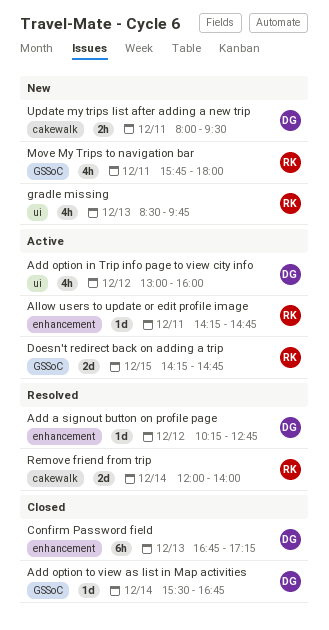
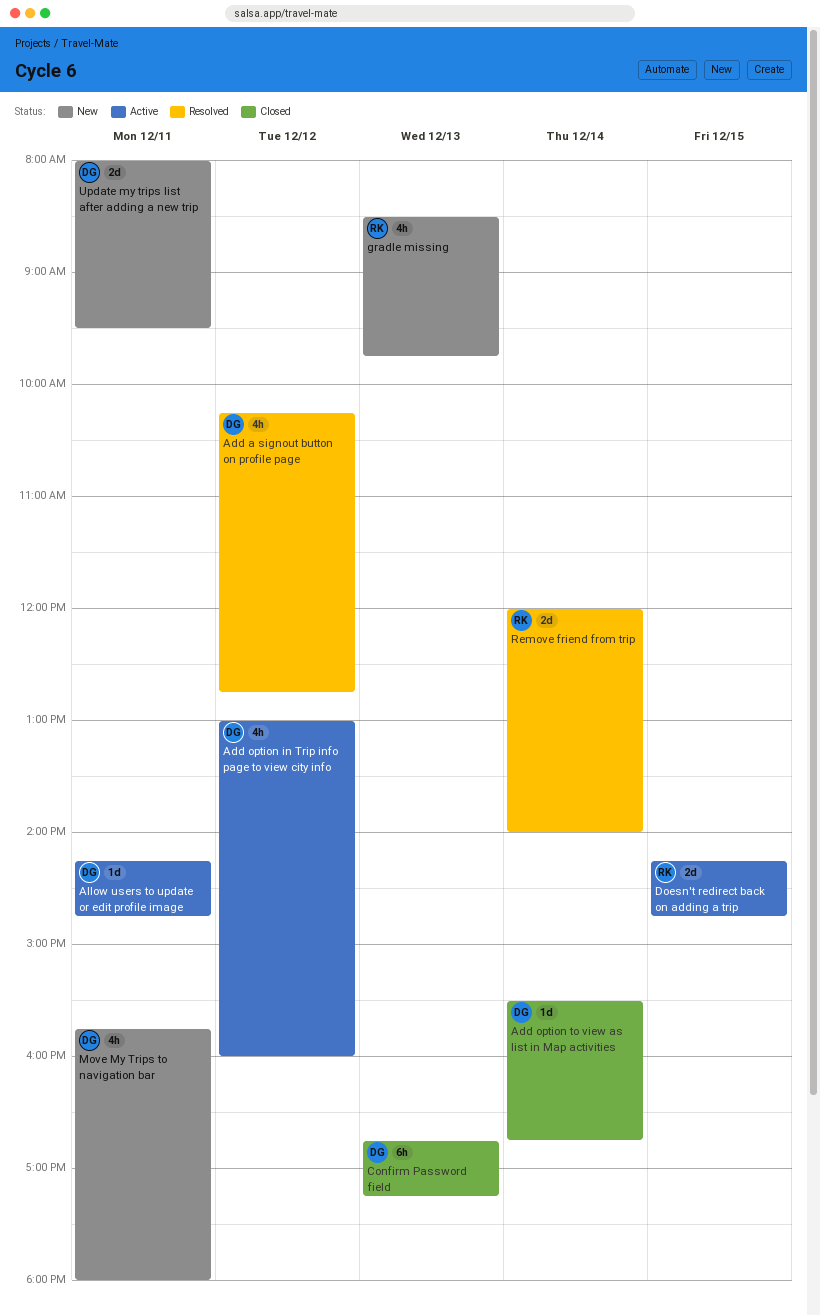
Add a signout button on profile page, estimate: 1d -> 4h
Allow users to update or edit profile image, owner: RK -> DG
Move My Trips to navigation bar, owner: RK -> DG
Update my trips list after adding a new trip, estimate: 2h -> 2d

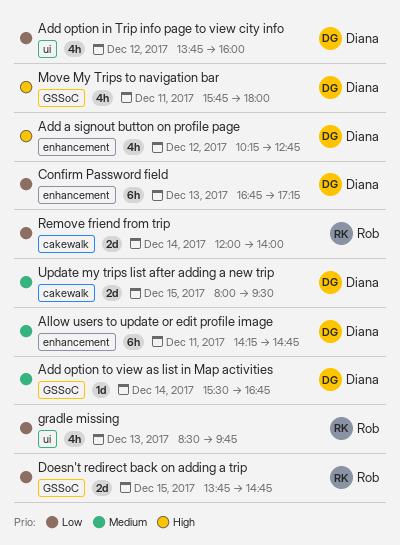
Add option in Trip info page to view city info, begins: 13:00 -> 13:45
Allow users to update or edit profile image, estimate: 1d -> 6h
Doesn't redirect back on adding a trip, begins: 14:15 -> 13:45
Update my trips list after adding a new trip, day: Dec 11 -> Dec 15

